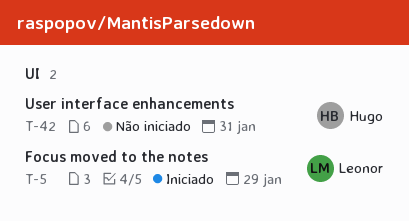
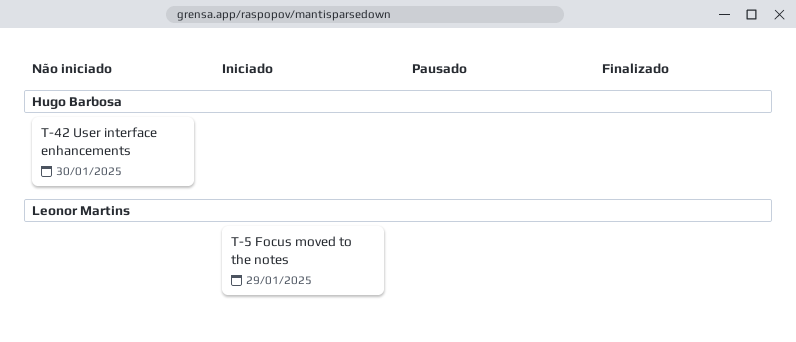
T-42, due: Jan 31 -> Jan 30

